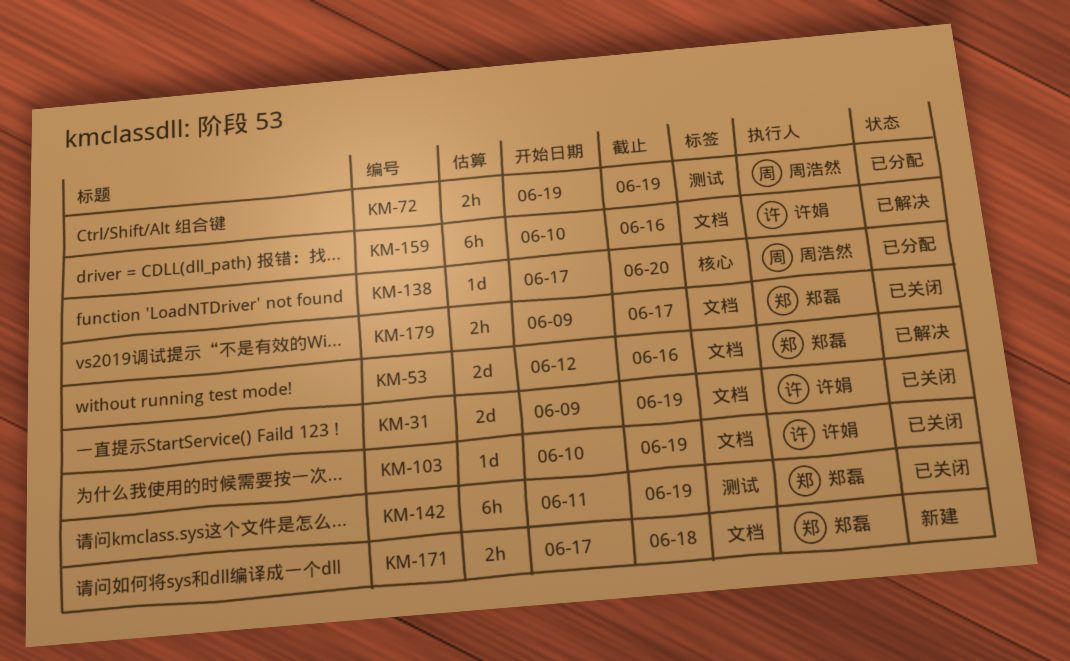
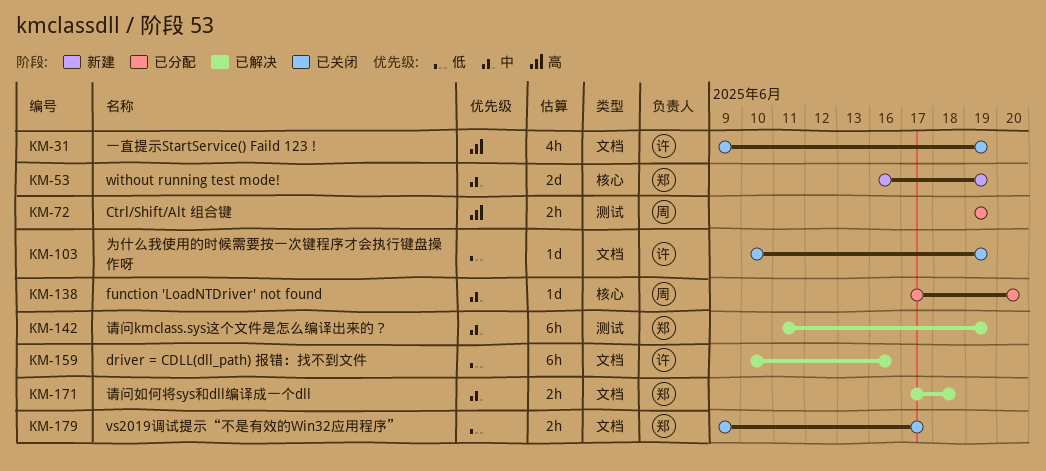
KM-31, estimate: 2d -> 4h
KM-53, status: 已解决 -> 新建
KM-53, label: 文档 -> 核心
KM-53, start: Jun 12 -> Jun 16
KM-53, due: Jun 16 -> Jun 19
KM-142, status: 已关闭 -> 已解决
KM-171, status: 新建 -> 已解决

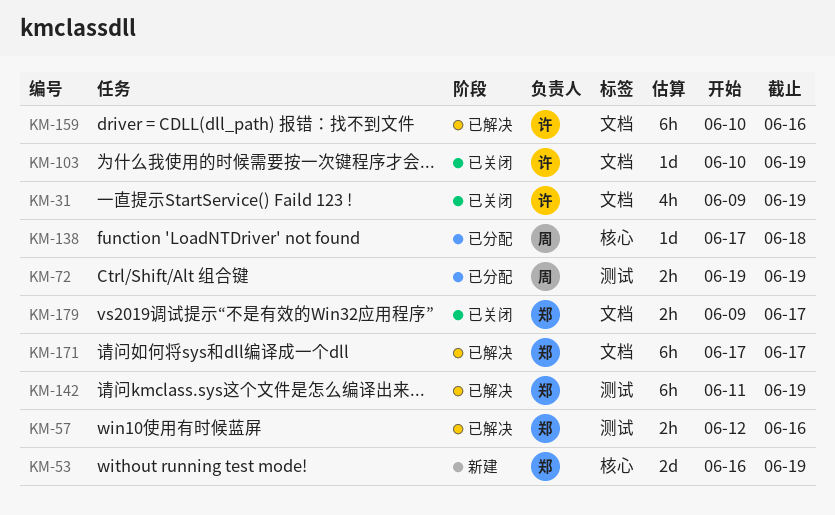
KM-57: none -> present
KM-138, due: Jun 20 -> Jun 18
KM-171, estimate: 2h -> 6h
KM-171, due: Jun 18 -> Jun 17

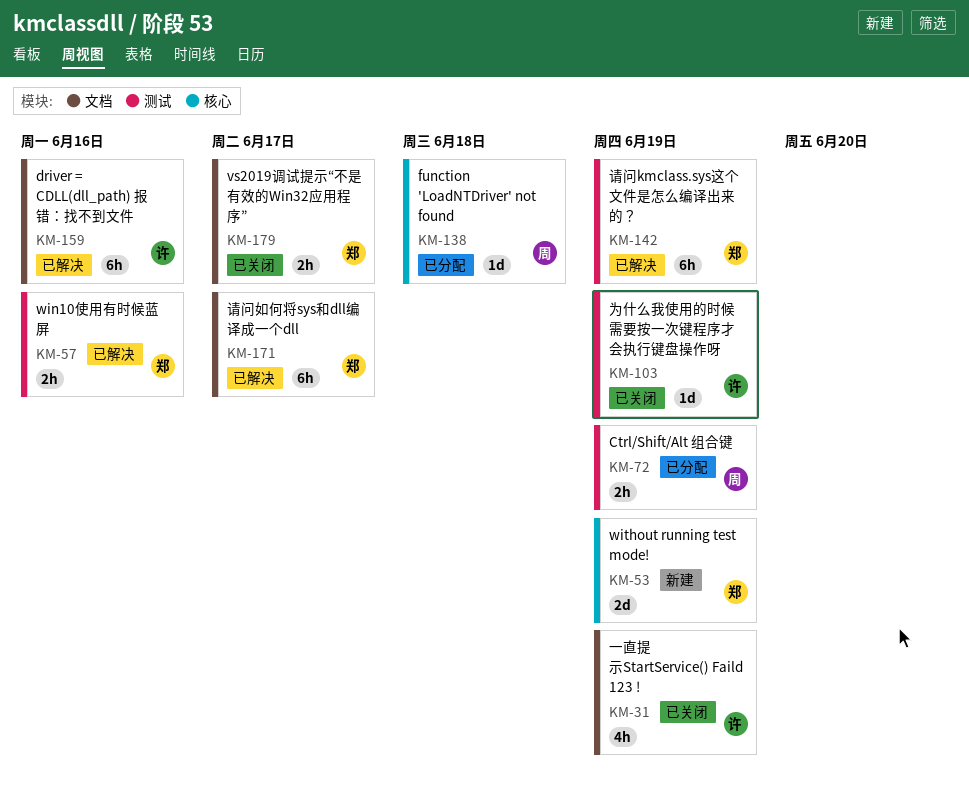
KM-103, label: 文档 -> 测试

